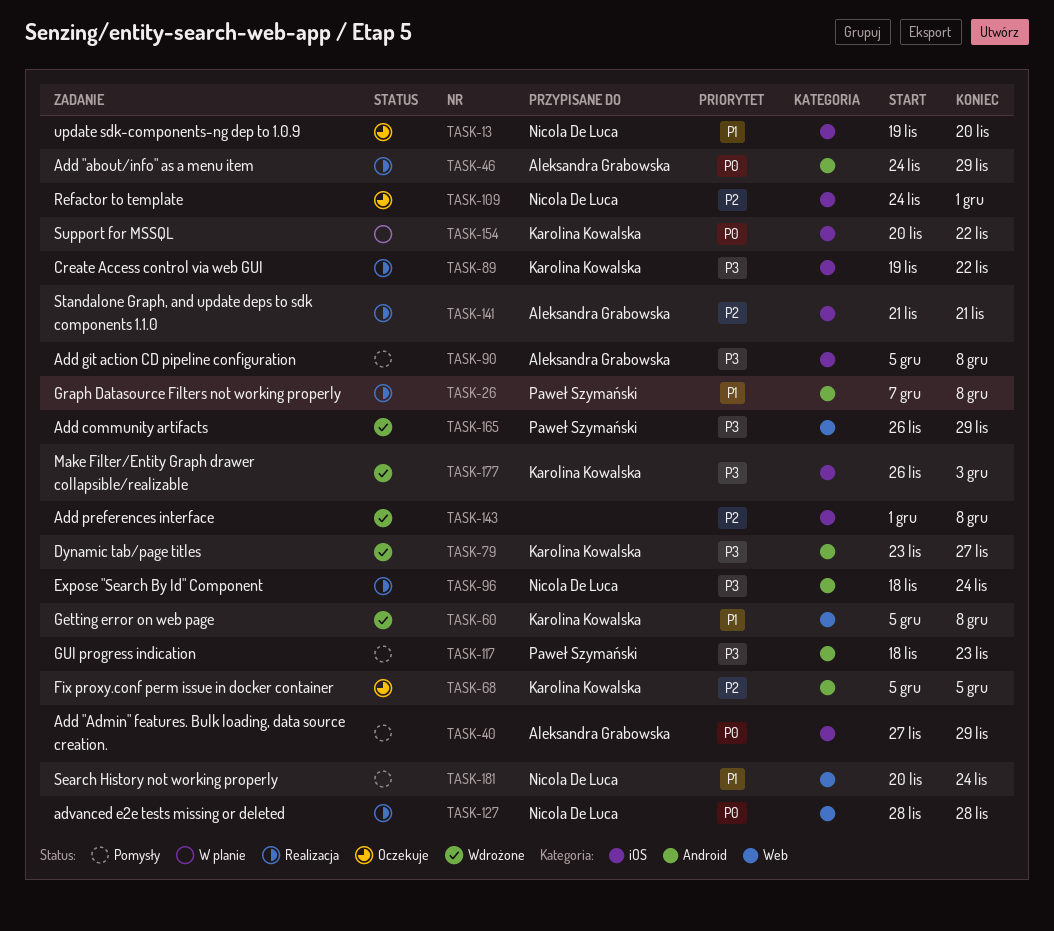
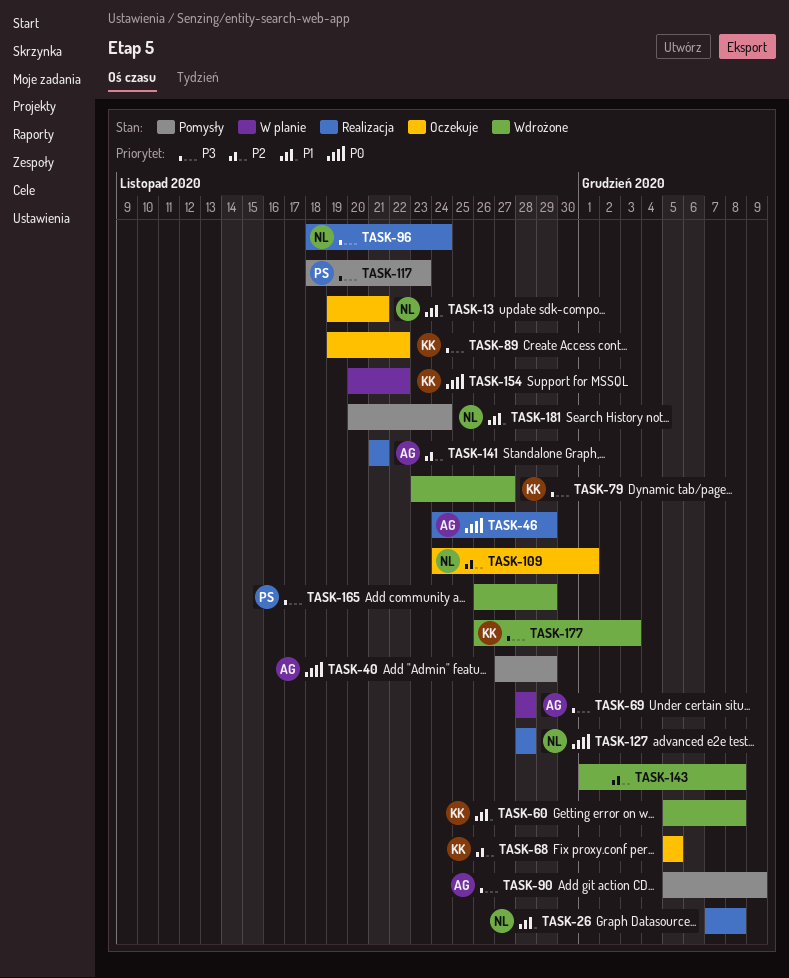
TASK-13, due: Nov 20 -> Nov 21
TASK-26, owner: Paweł Szymański -> Nicola De Luca
TASK-69: none -> present
TASK-89, status: Realizacja -> Oczekuje
TASK-90, due: Dec 8 -> Dec 9

